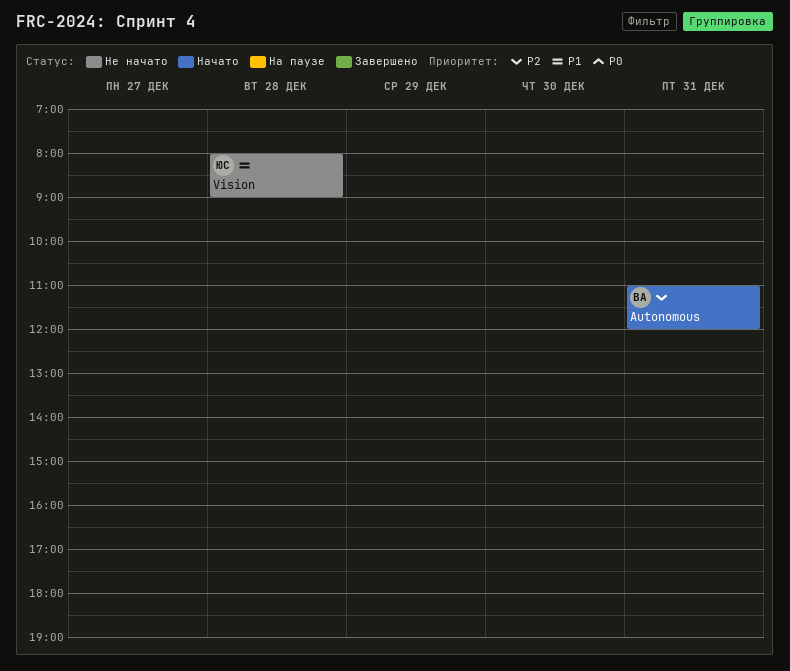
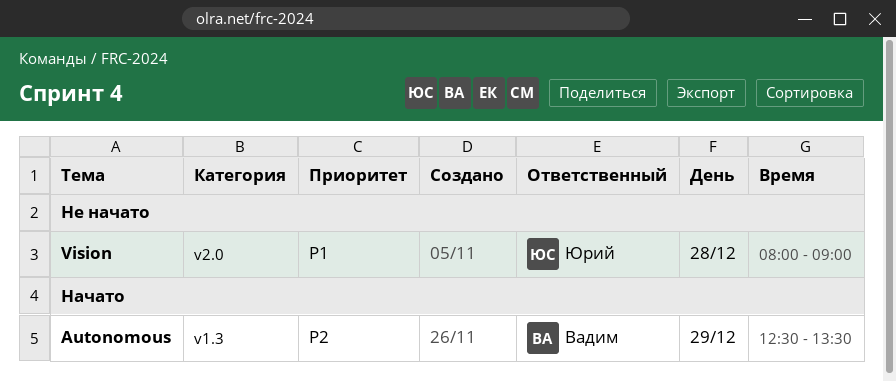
Autonomous, day: Dec 31 -> Dec 29
Autonomous, begins: 11:00 -> 12:30
Autonomous, ends: 12:00 -> 13:30

